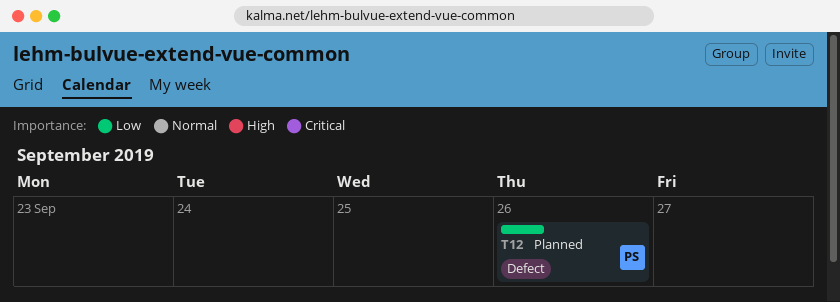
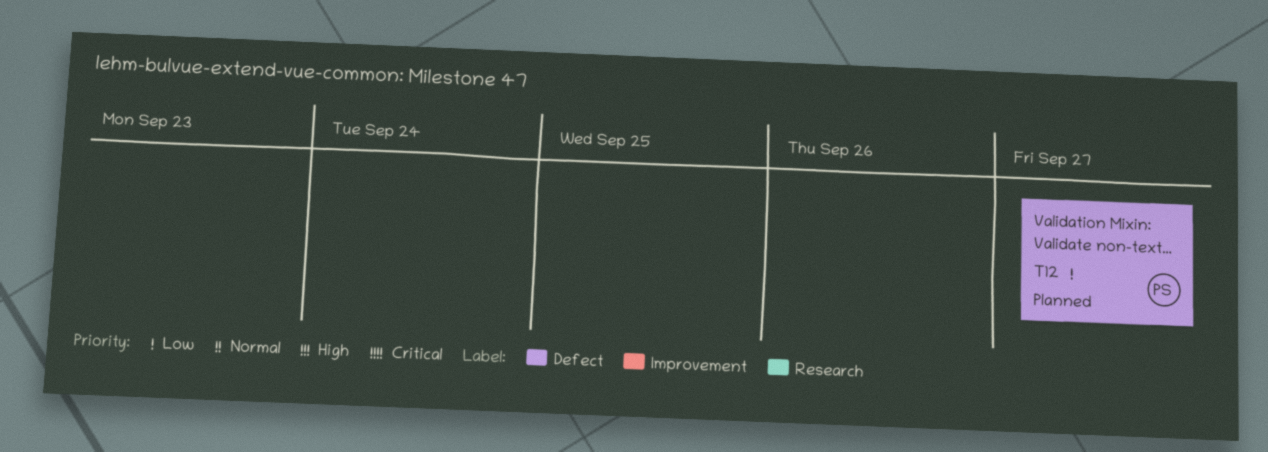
T12, due: Sep 26 -> Sep 27

